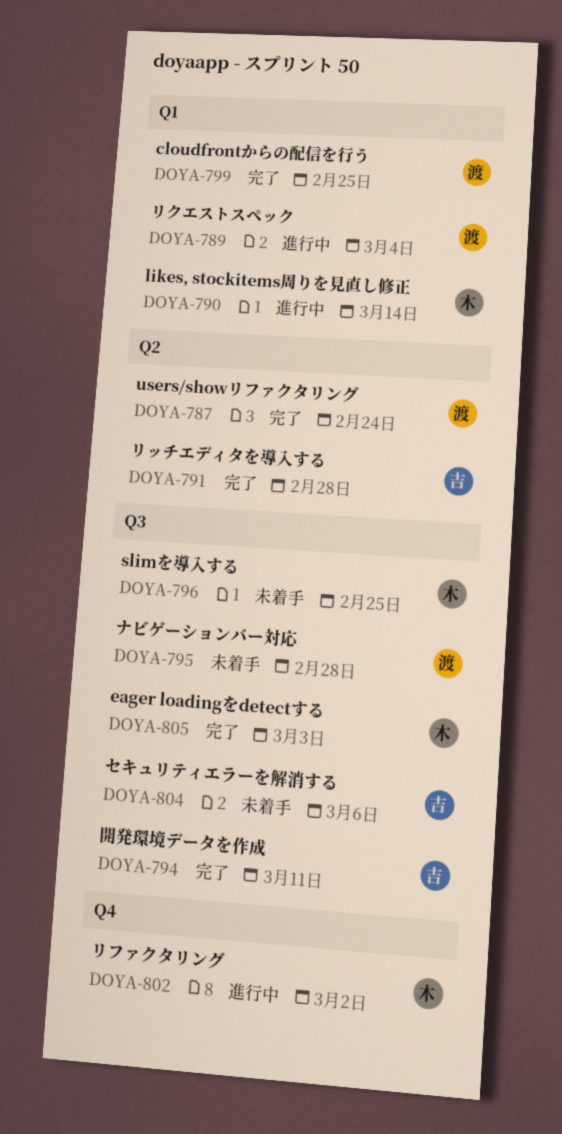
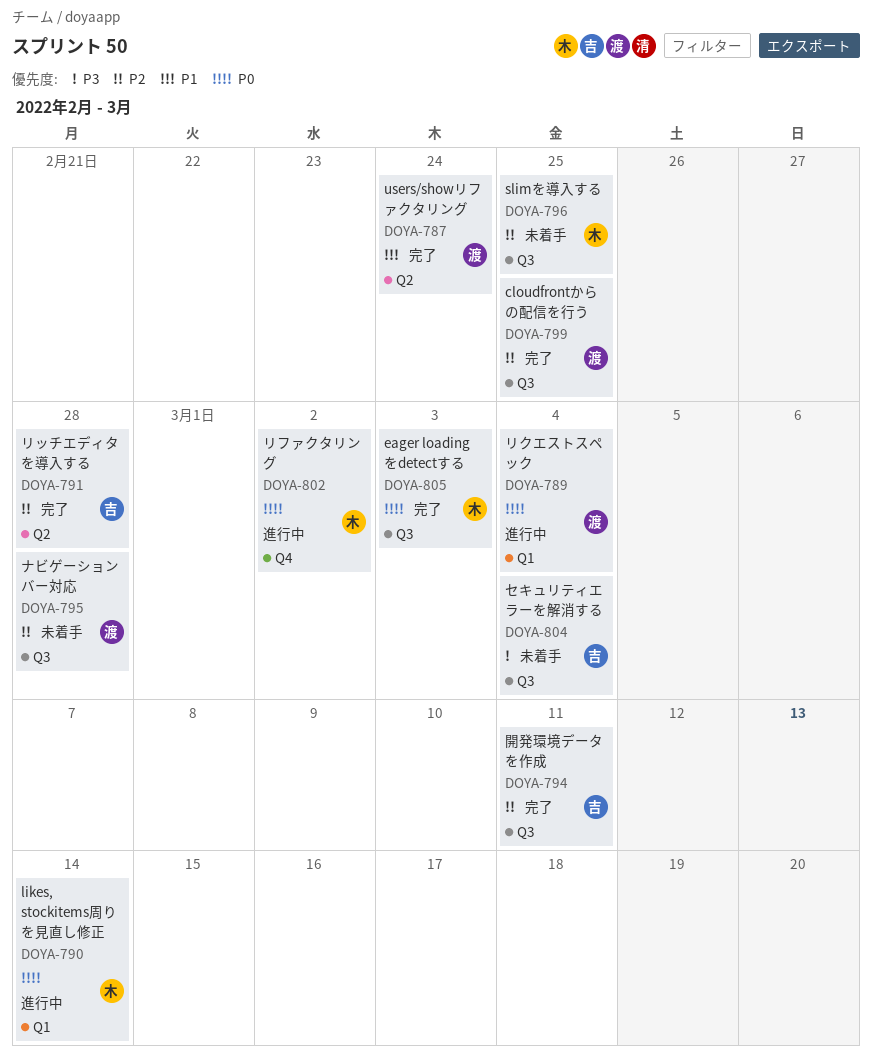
DOYA-799, label: Q1 -> Q3
DOYA-804, due: Mar 6 -> Mar 4

